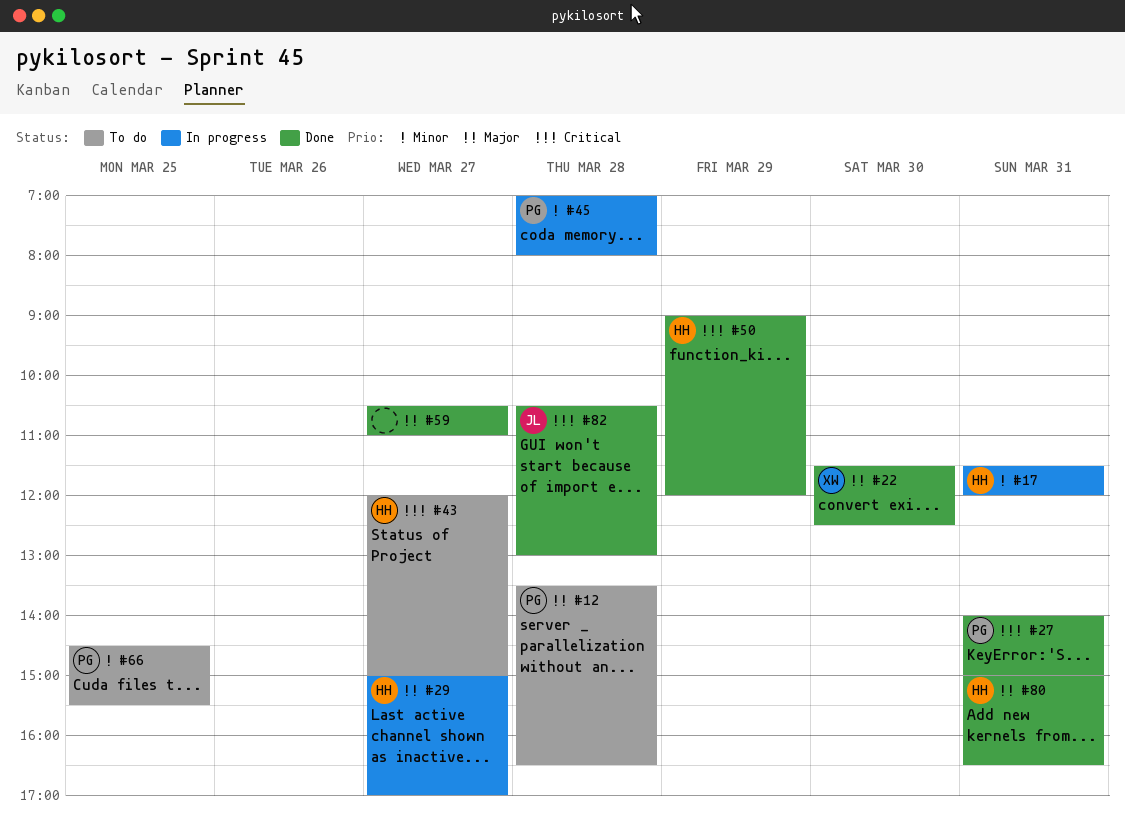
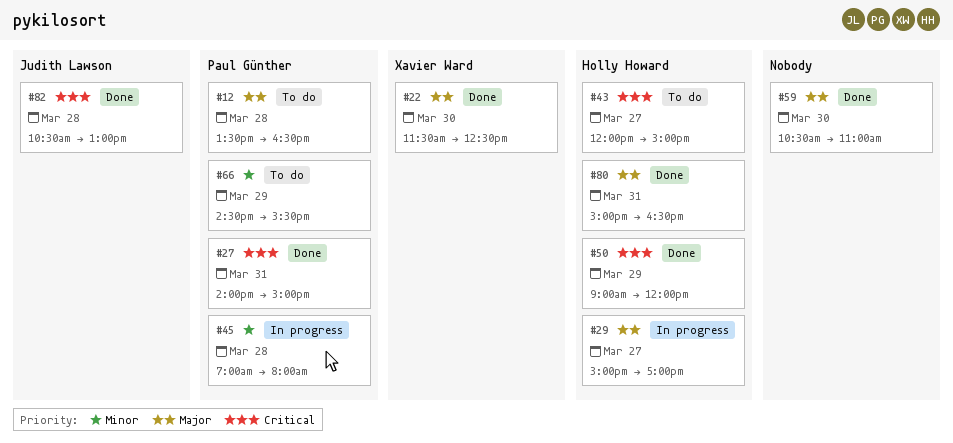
#17: present -> none
#59, day: Mar 27 -> Mar 30
#66, day: Mar 25 -> Mar 29

